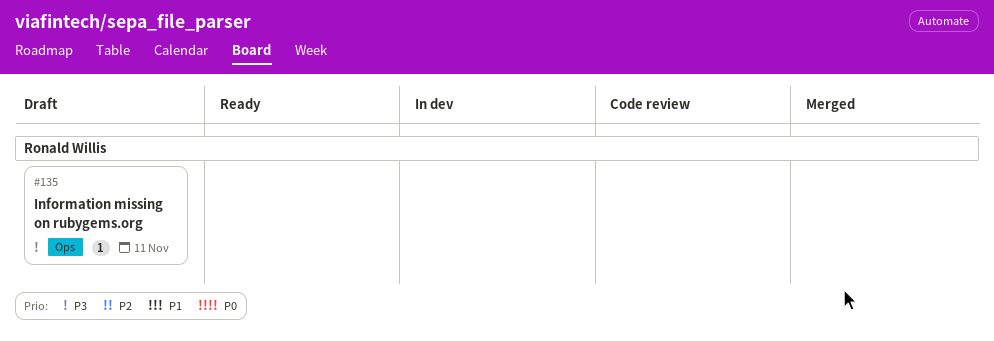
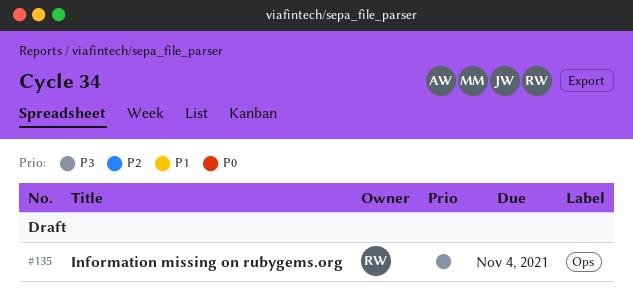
#135, due: Nov 11 -> Nov 4

